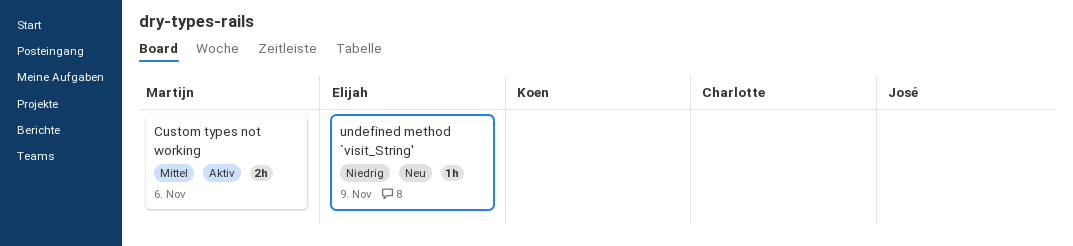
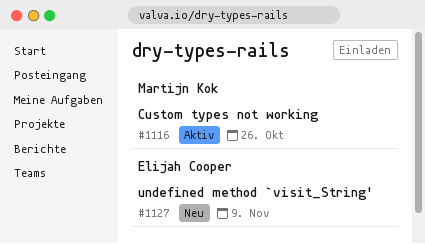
Custom types not working, due: Nov 6 -> Oct 26

